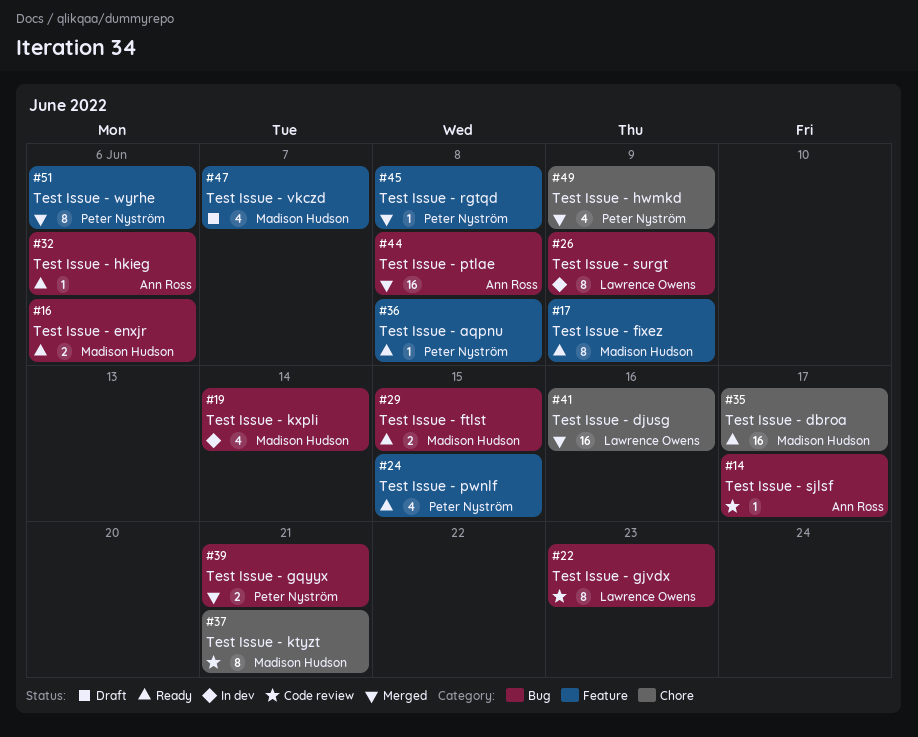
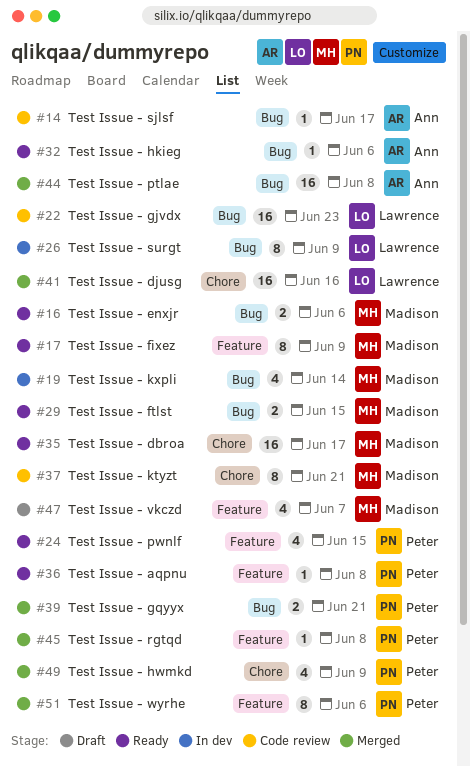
#22, estimate: 8 -> 16

